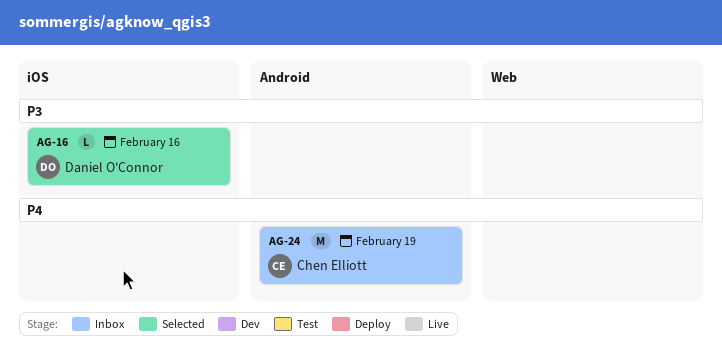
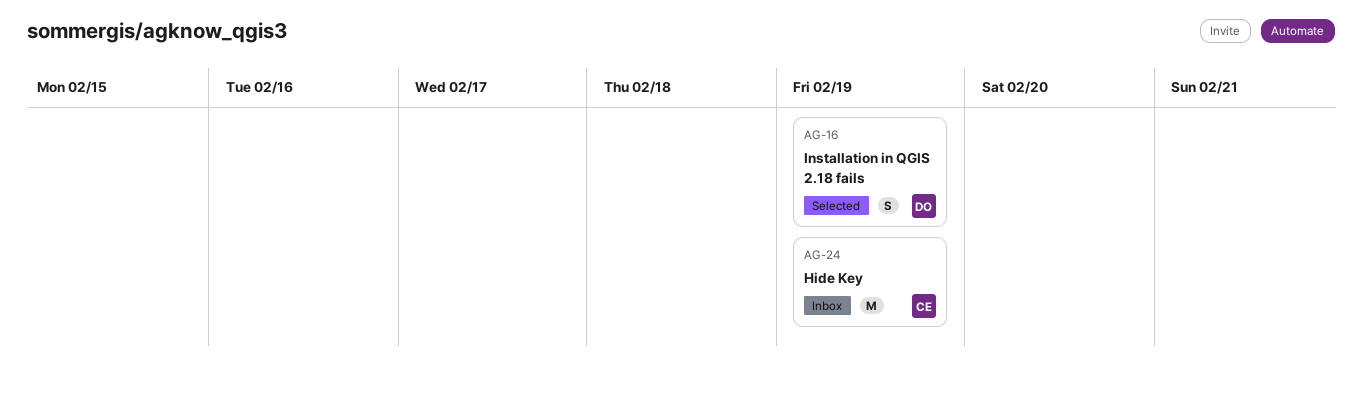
AG-16, estimate: L -> S
AG-16, due: Feb 16 -> Feb 19

